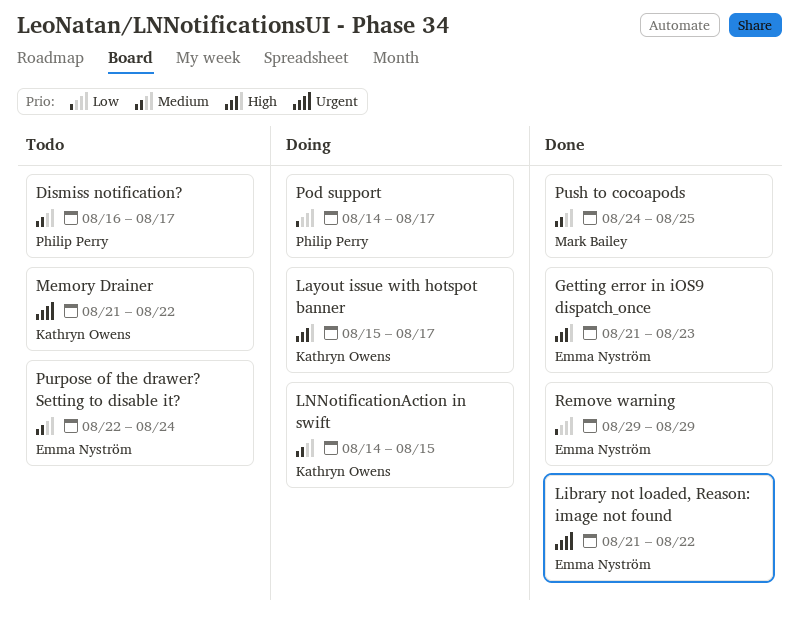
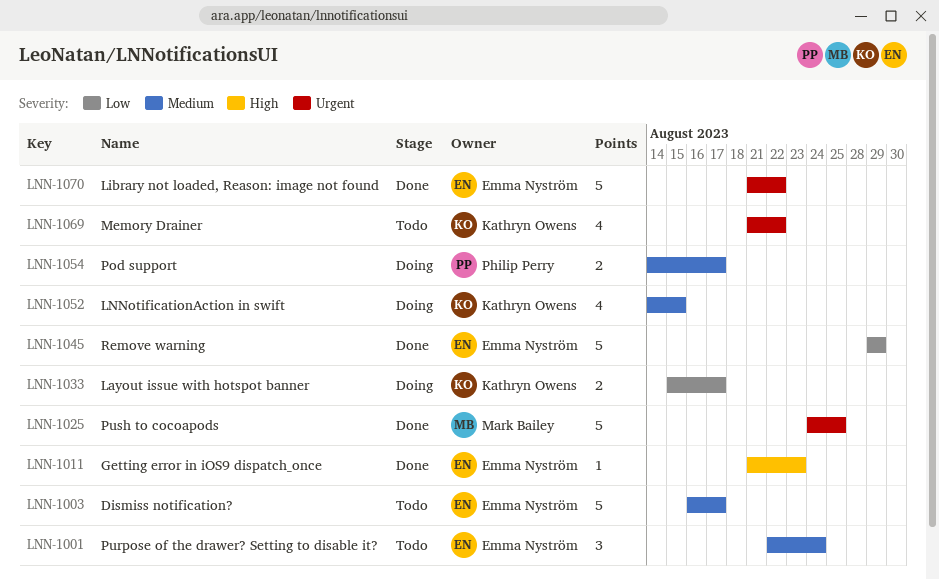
Dismiss notification?, owner: Philip Perry -> Emma Nyström
Layout issue with hotspot banner, priority: High -> Low
Pod support, priority: Low -> Medium
Push to cocoapods, priority: Medium -> Urgent

